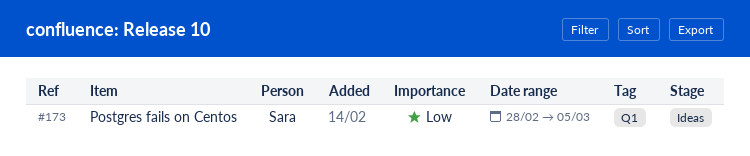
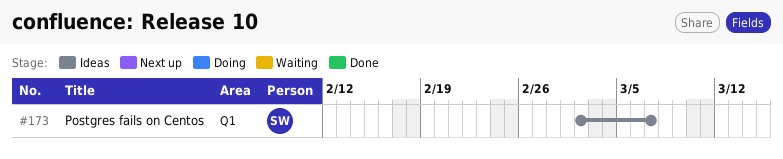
#173, start: Feb 28 -> Mar 2
#173, due: Mar 5 -> Mar 7

